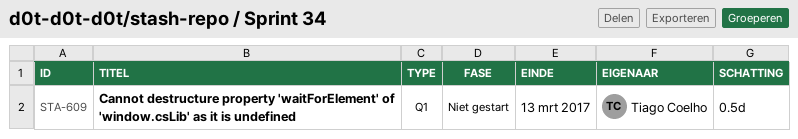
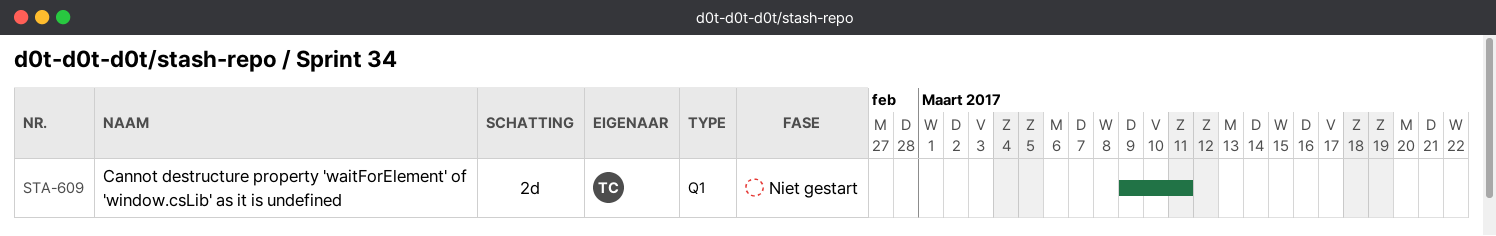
STA-609, estimate: 0.5d -> 2d
STA-609, due: Mar 13 -> Mar 11

